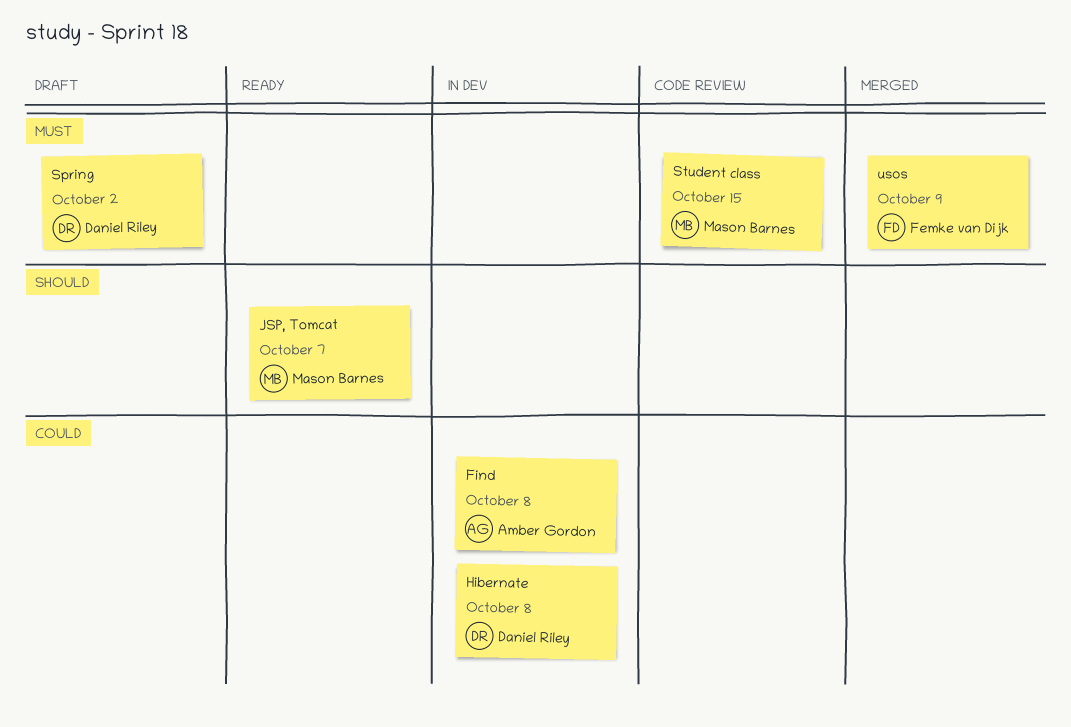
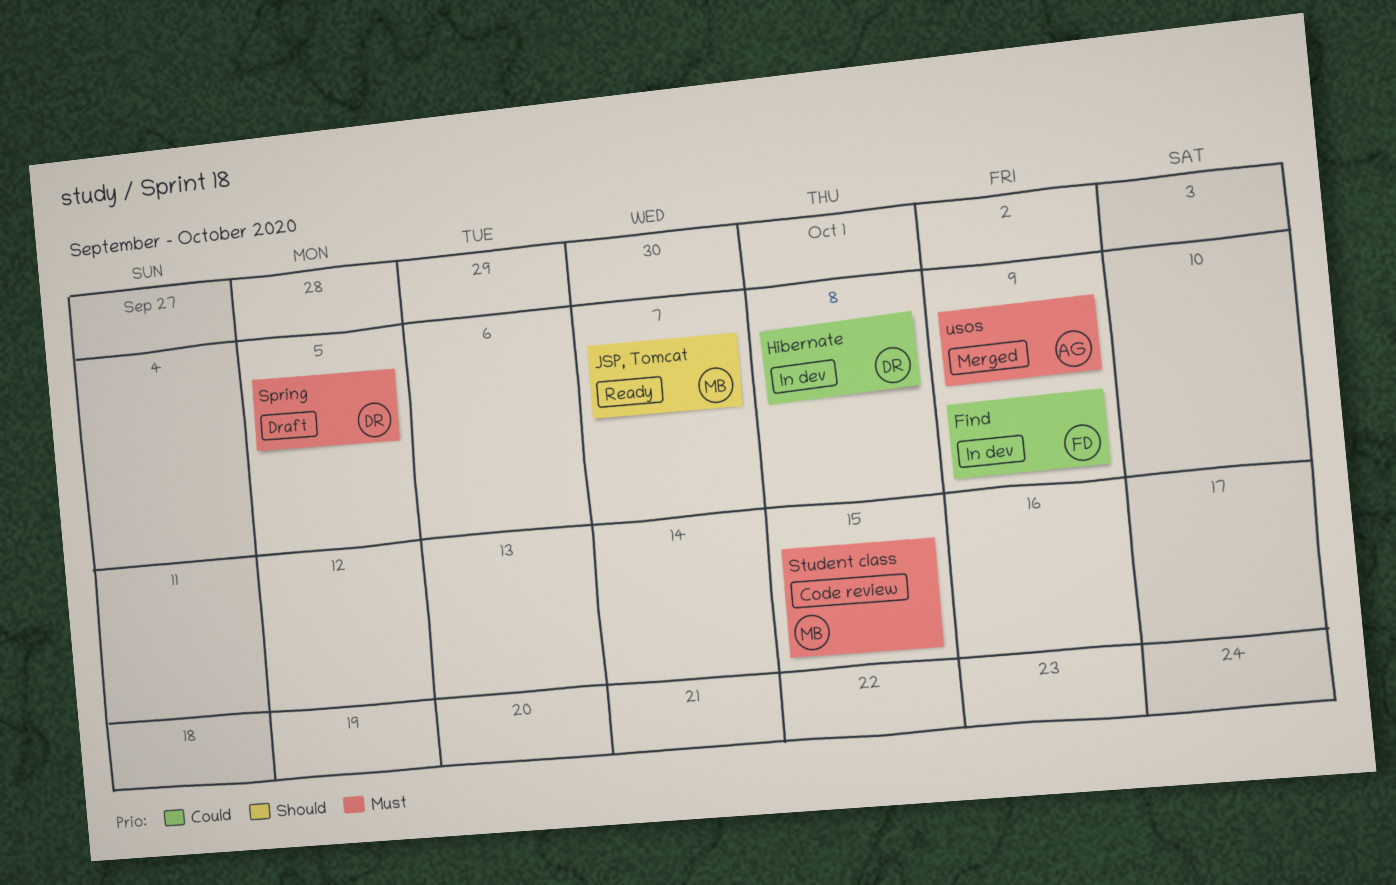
Find, owner: Amber Gordon -> Femke van Dijk
Find, due: Oct 8 -> Oct 9
Spring, due: Oct 2 -> Oct 5
usos, owner: Femke van Dijk -> Amber Gordon

